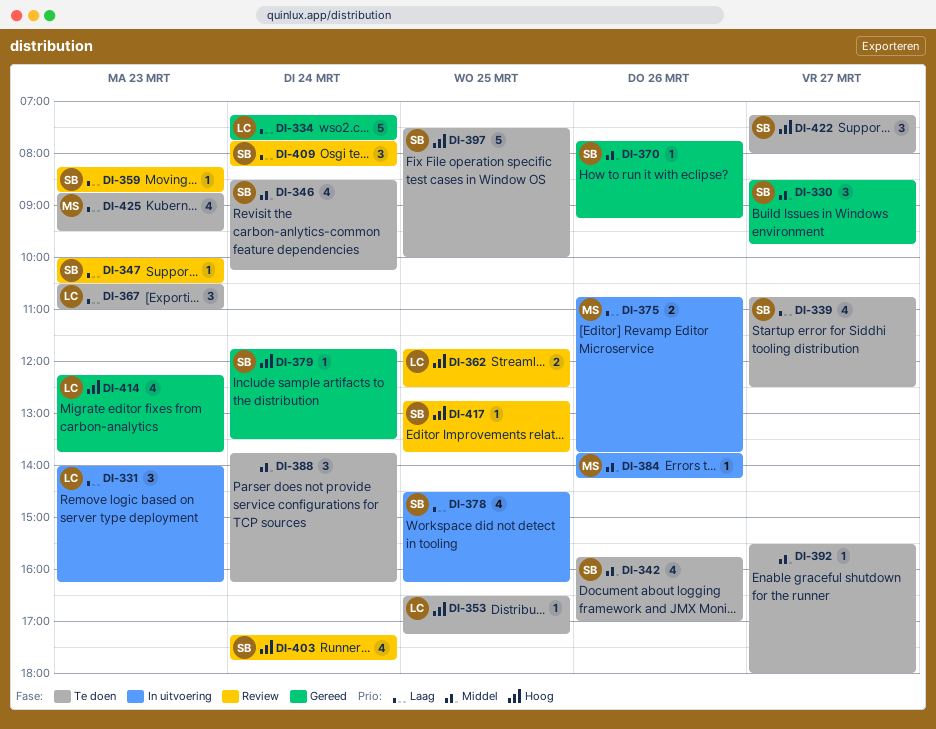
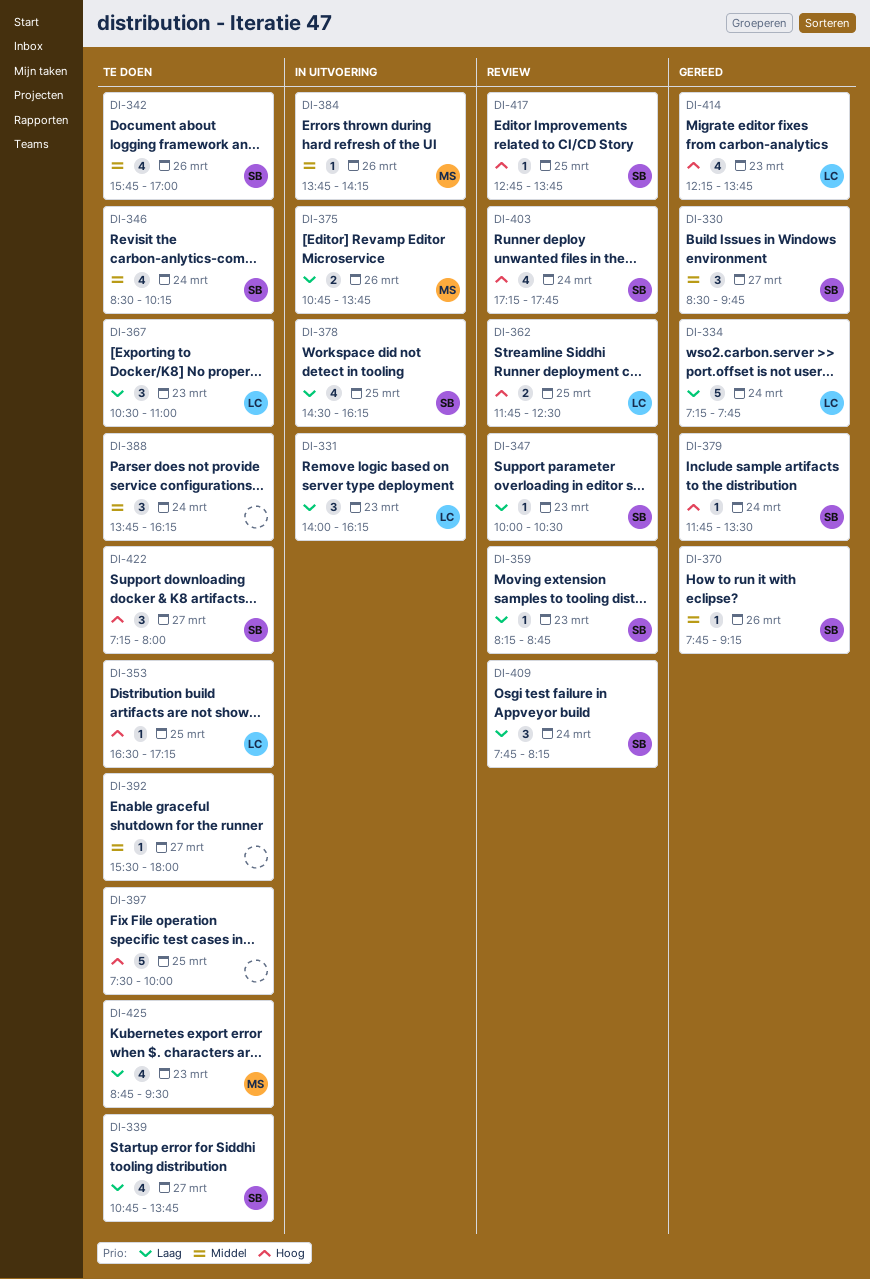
DI-339, ends: 12:30 -> 13:45
DI-397, owner: SB -> none

